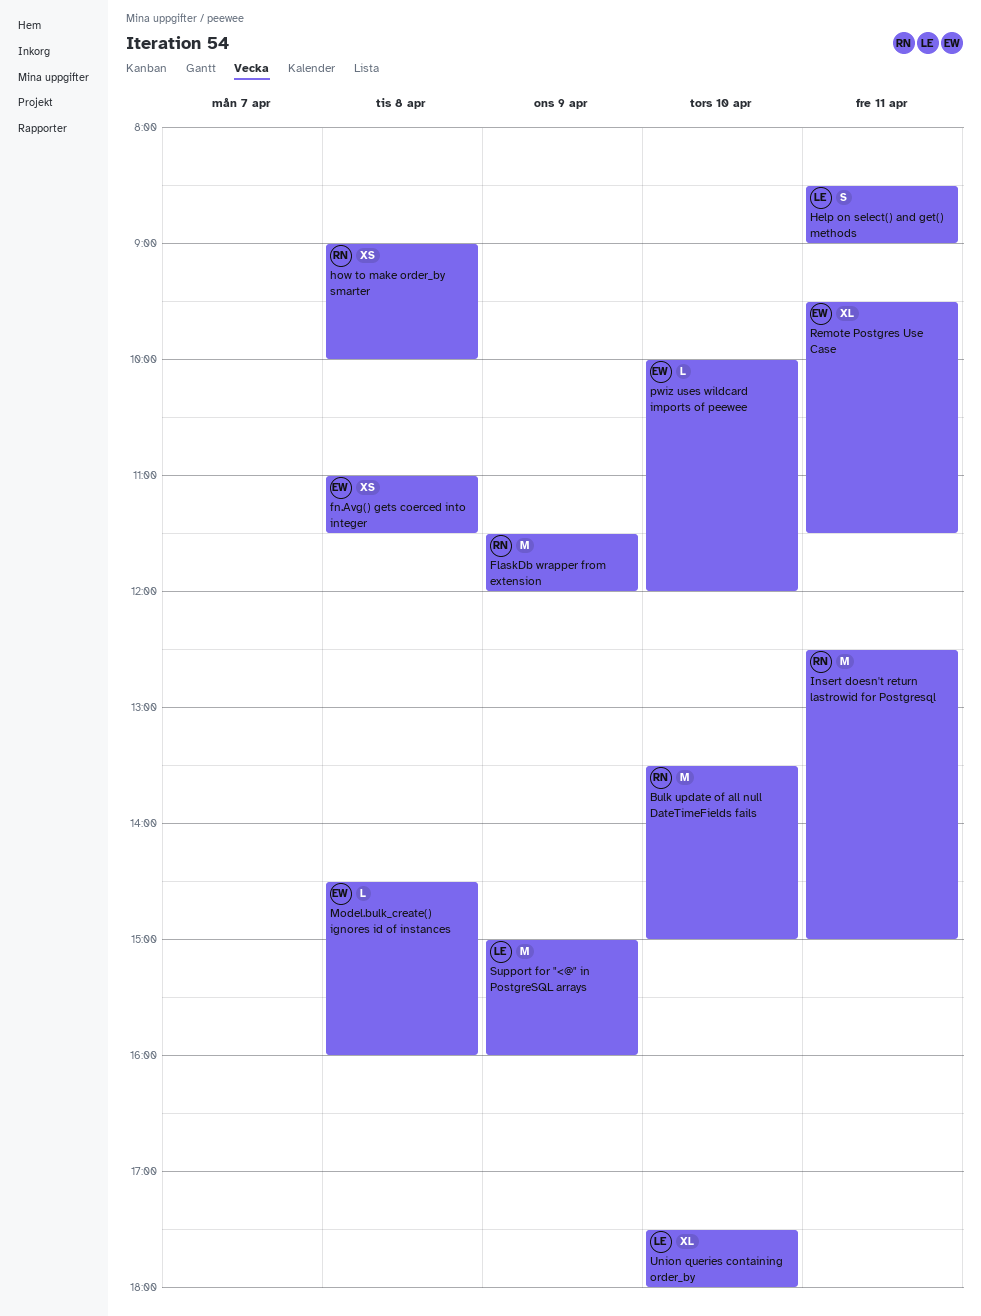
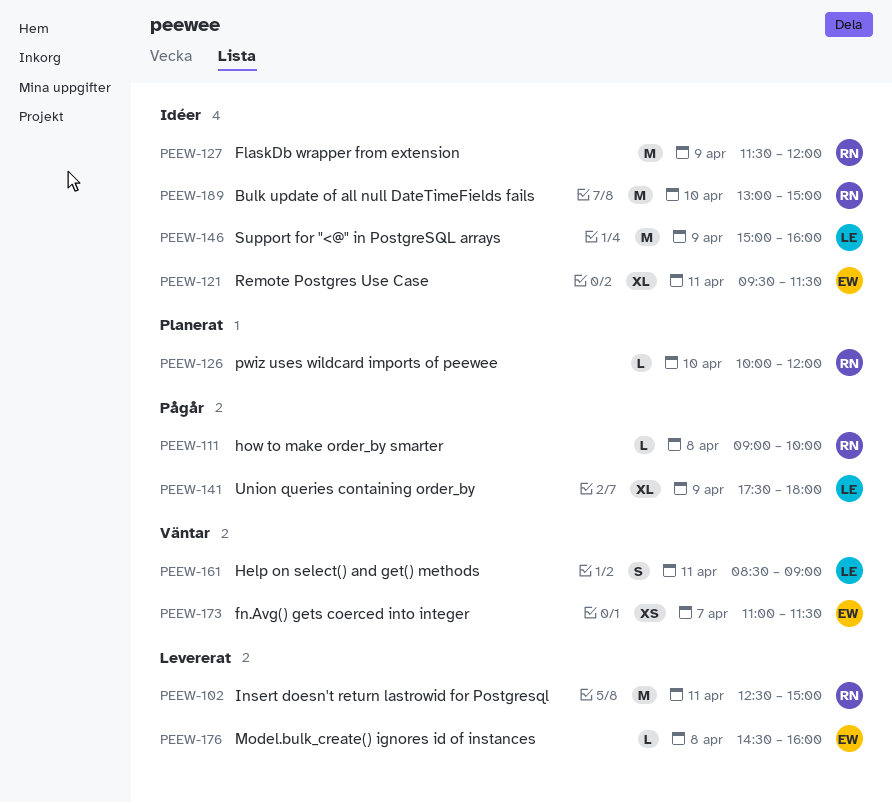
Bulk update of all null DateTimeFields fails, begins: 13:30 -> 13:00
fn.Avg() gets coerced into integer, day: Apr 8 -> Apr 7
how to make order_by smarter, estimate: XS -> L
pwiz uses wildcard imports of peewee, owner: EW -> RN
Union queries containing order_by, day: Apr 10 -> Apr 9

